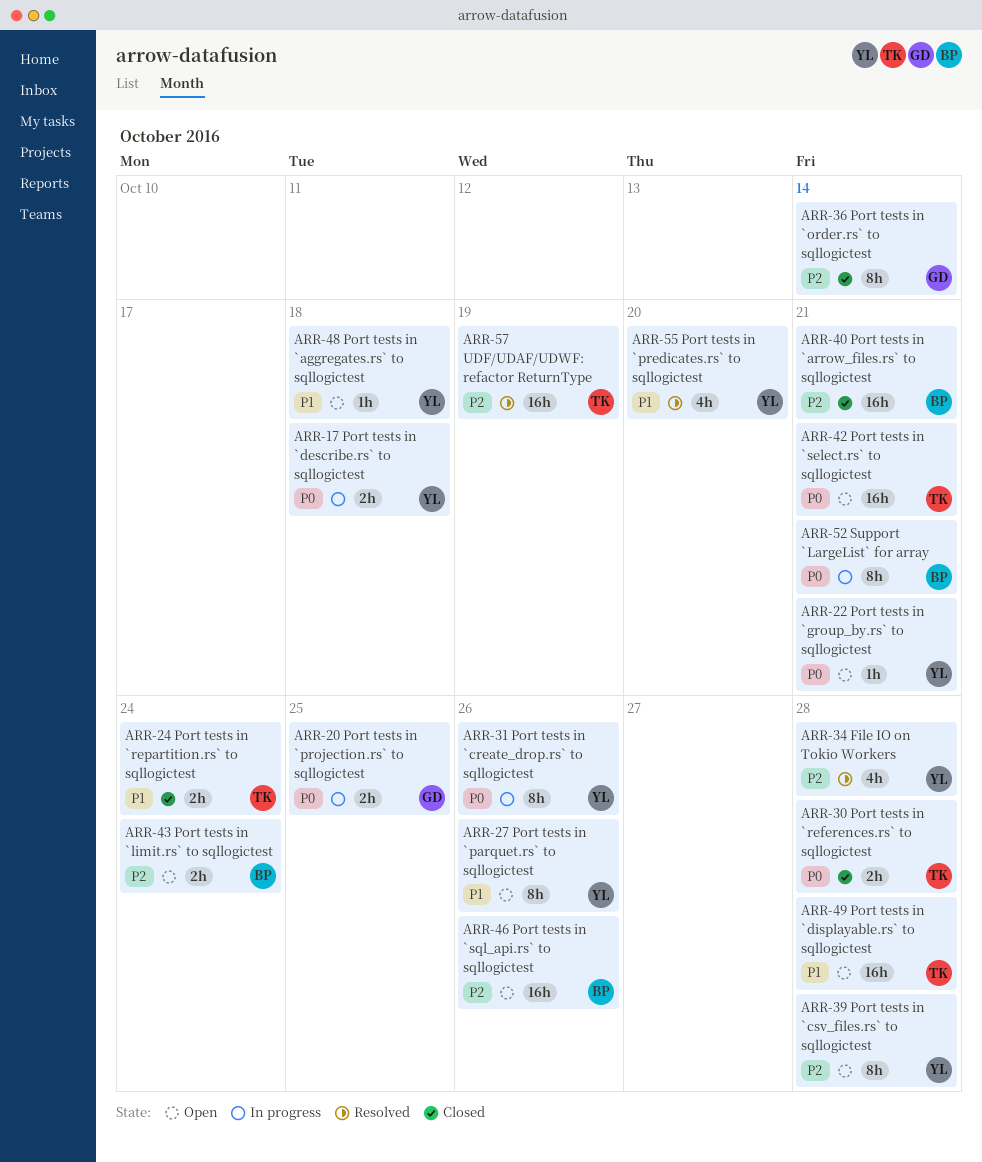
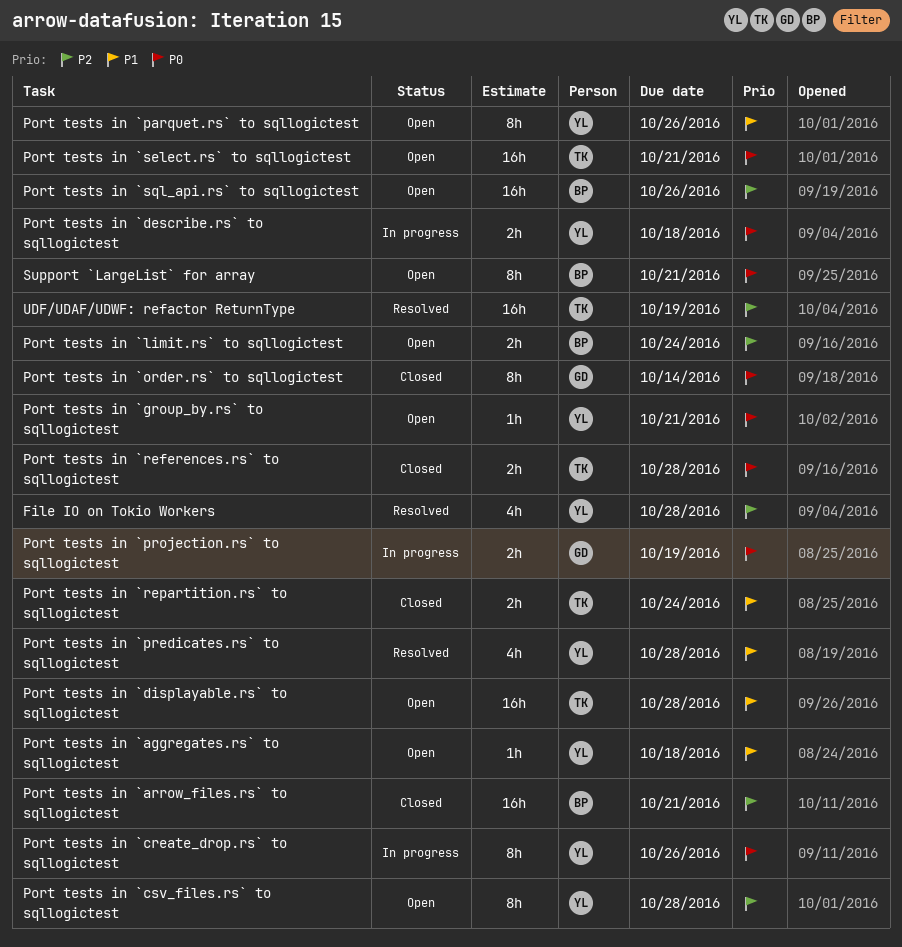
Port tests in `order.rs` to sqllogictest, priority: P2 -> P0
Port tests in `predicates.rs` to sqllogictest, due: Oct 20 -> Oct 28
Port tests in `projection.rs` to sqllogictest, due: Oct 25 -> Oct 19
Support `LargeList` for array, status: In progress -> Open

